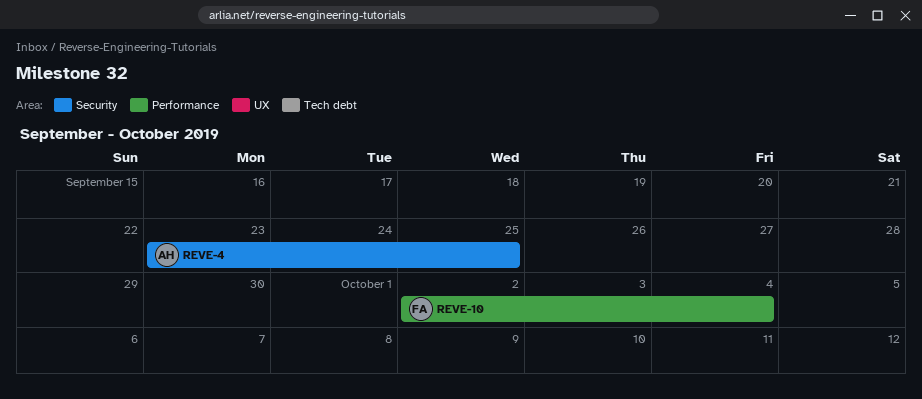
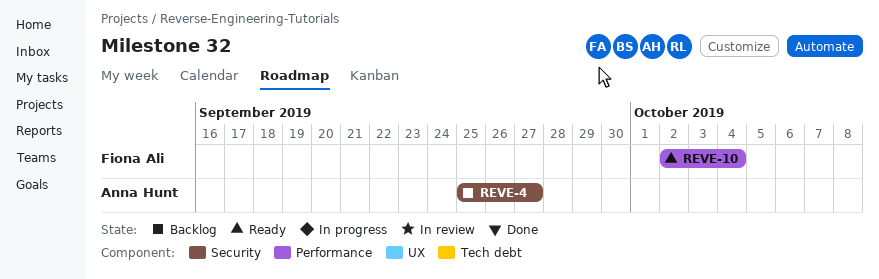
REVE-4, start: Sep 23 -> Sep 25
REVE-4, due: Sep 25 -> Sep 27

